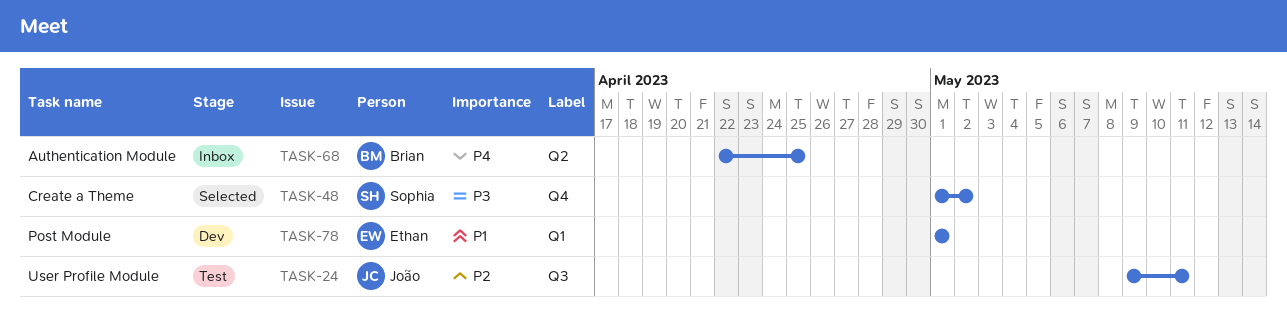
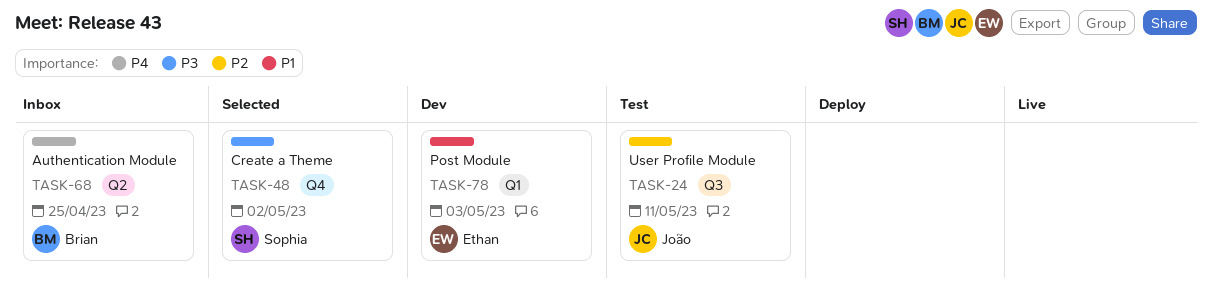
TASK-78, due: May 1 -> May 3

